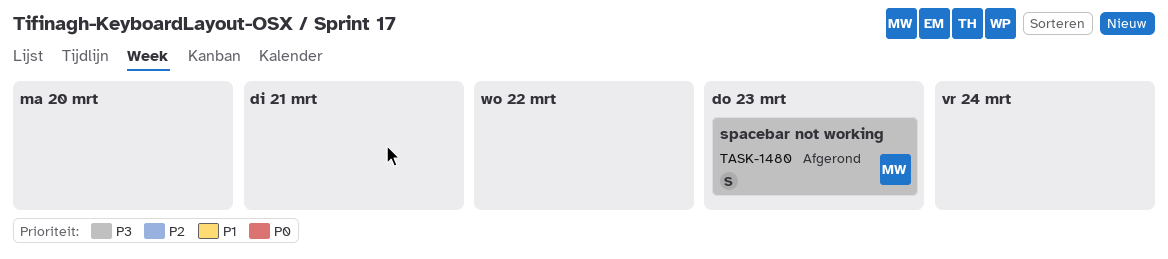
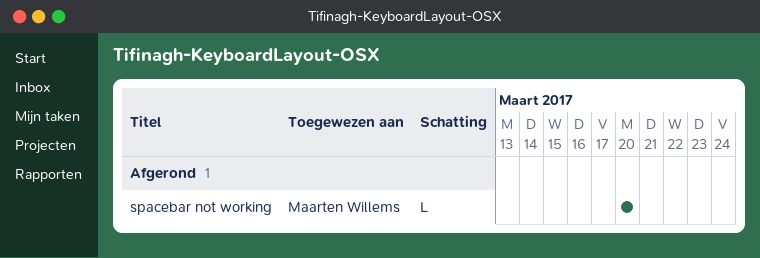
spacebar not working, estimate: S -> L
spacebar not working, due: Mar 23 -> Mar 20

